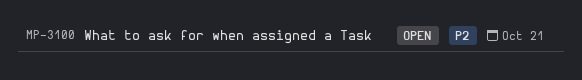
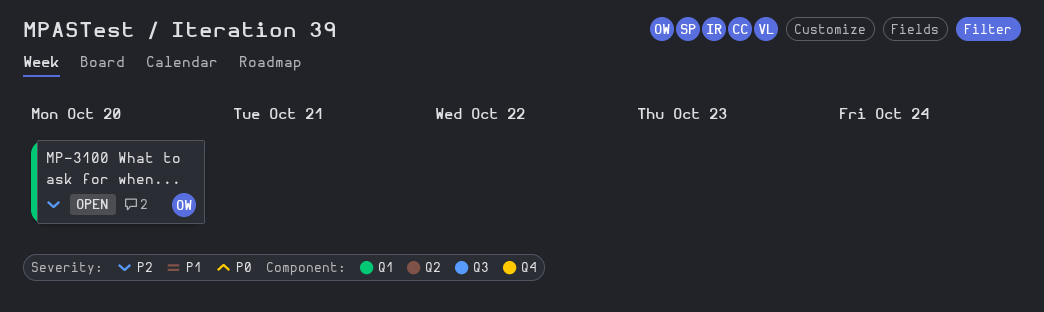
MP-3100, due: Oct 21 -> Oct 20

